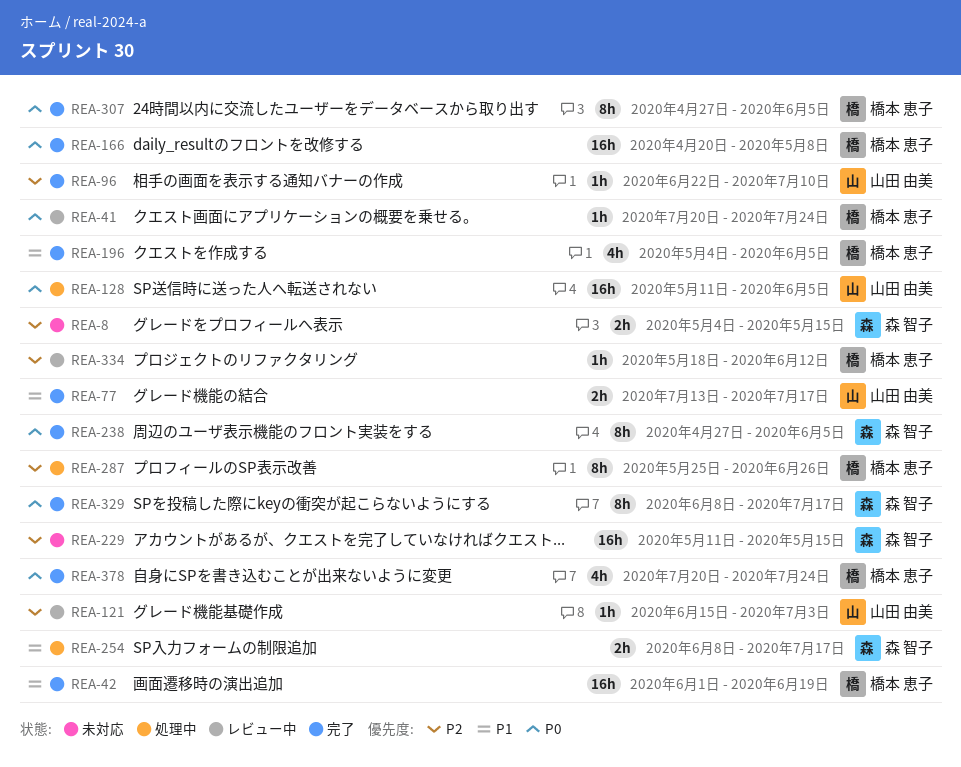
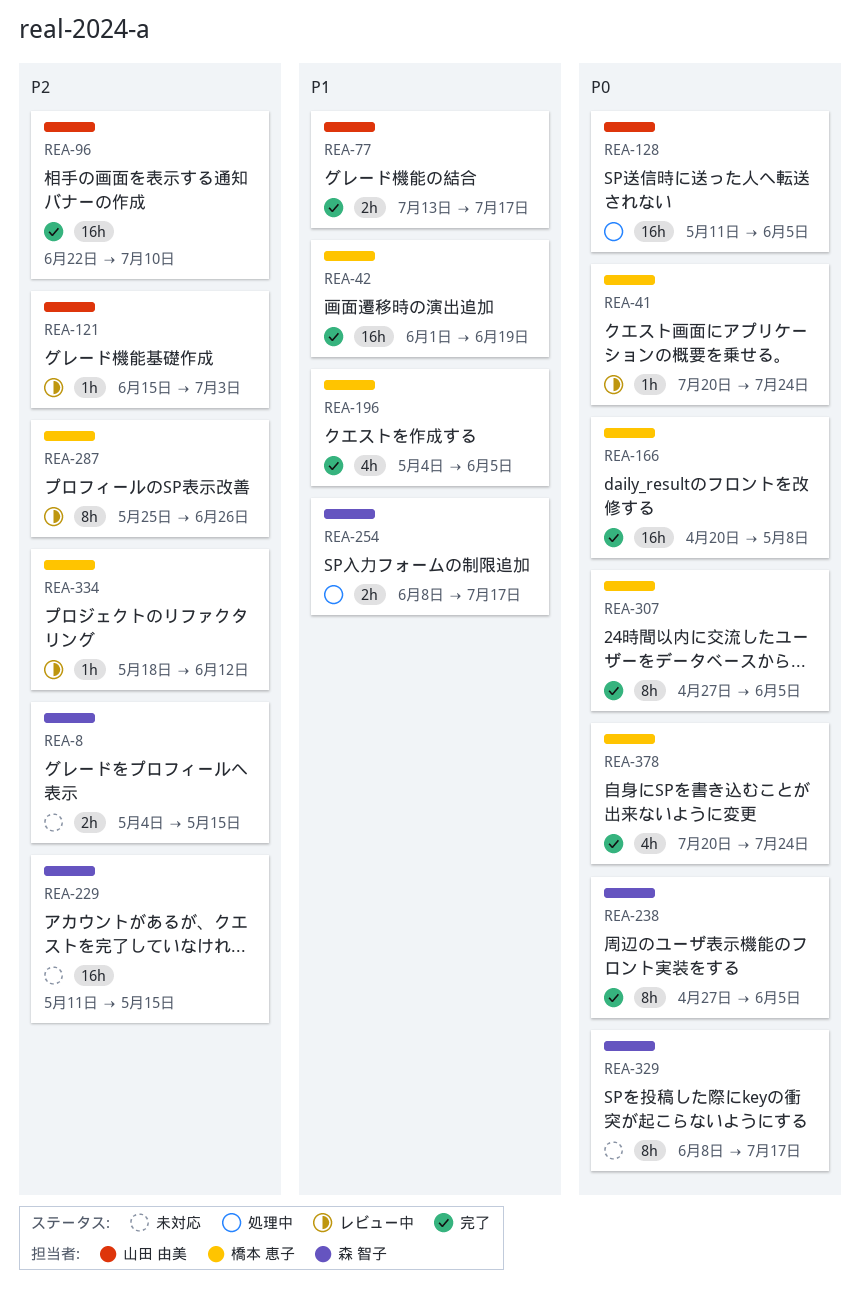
REA-96, estimate: 1h -> 16h
REA-287, status: 処理中 -> レビュー中
REA-329, status: 完了 -> 未対応

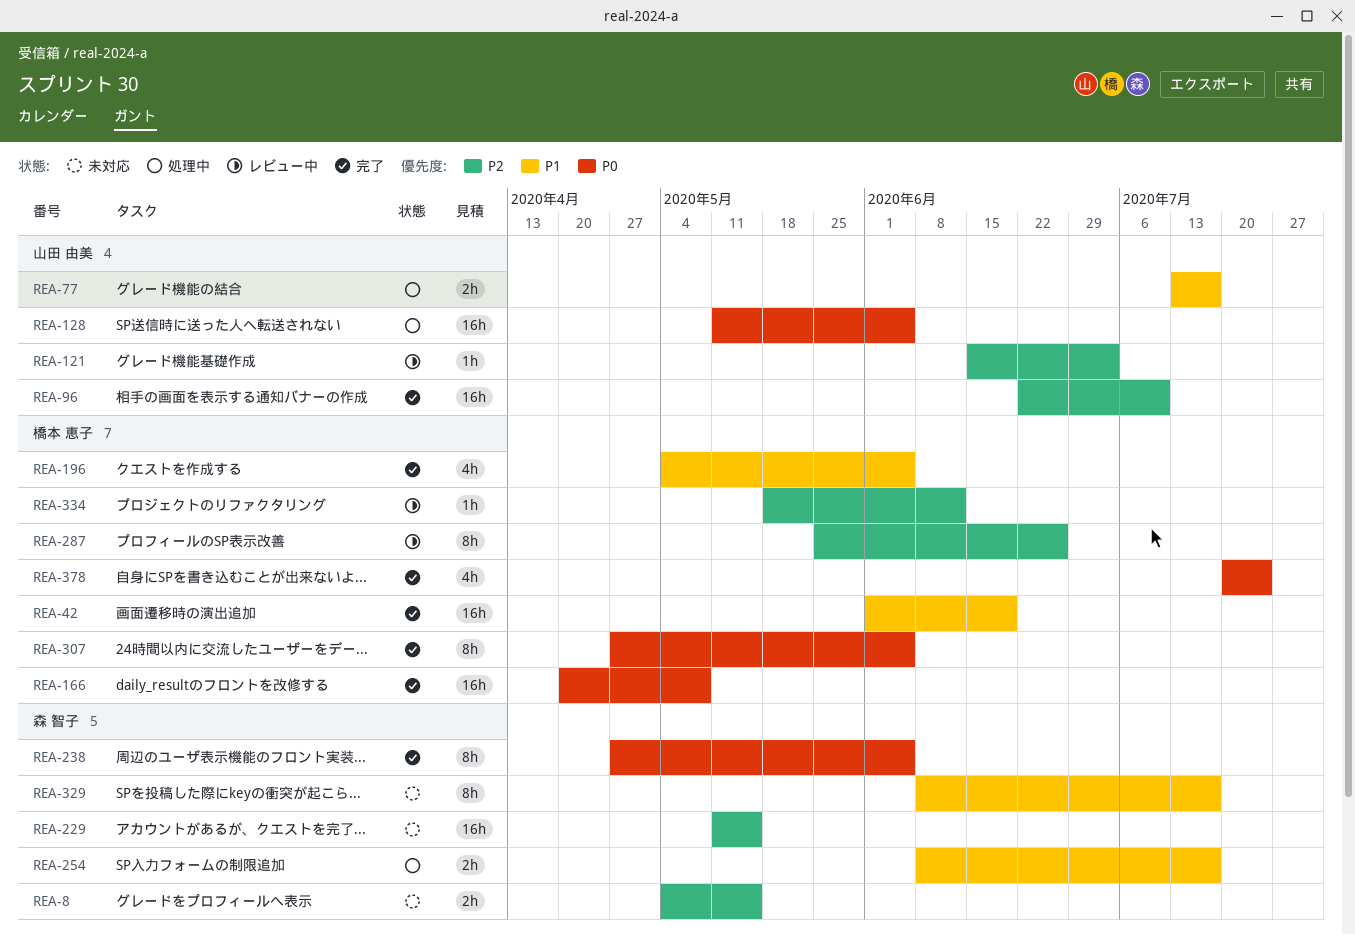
REA-41: present -> none
REA-77, status: 完了 -> 処理中
REA-329, priority: P0 -> P1

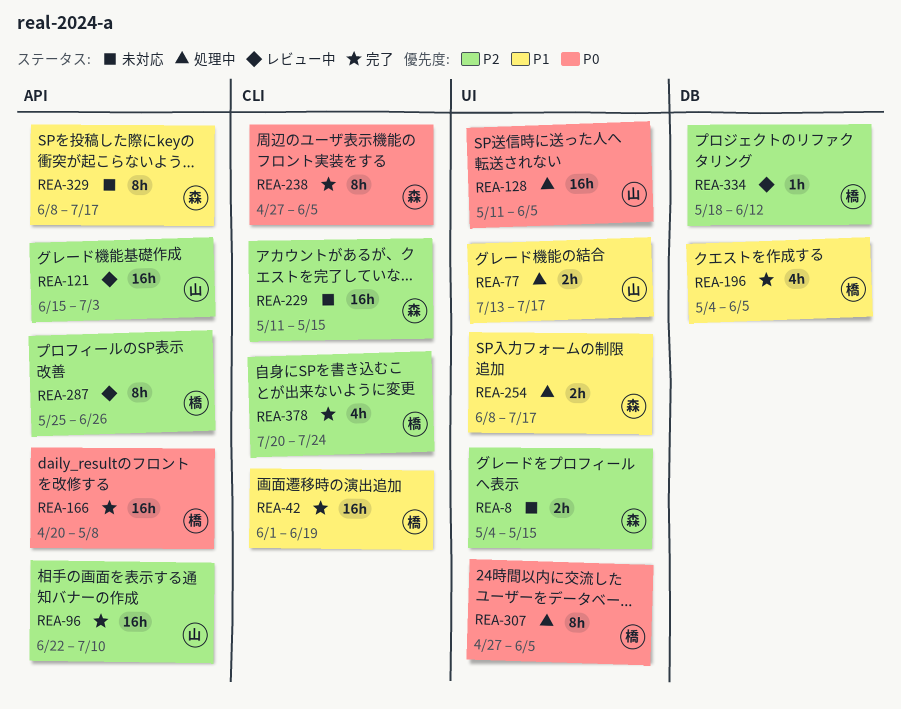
REA-121, estimate: 1h -> 16h
REA-307, status: 完了 -> 処理中
REA-378, priority: P0 -> P2

